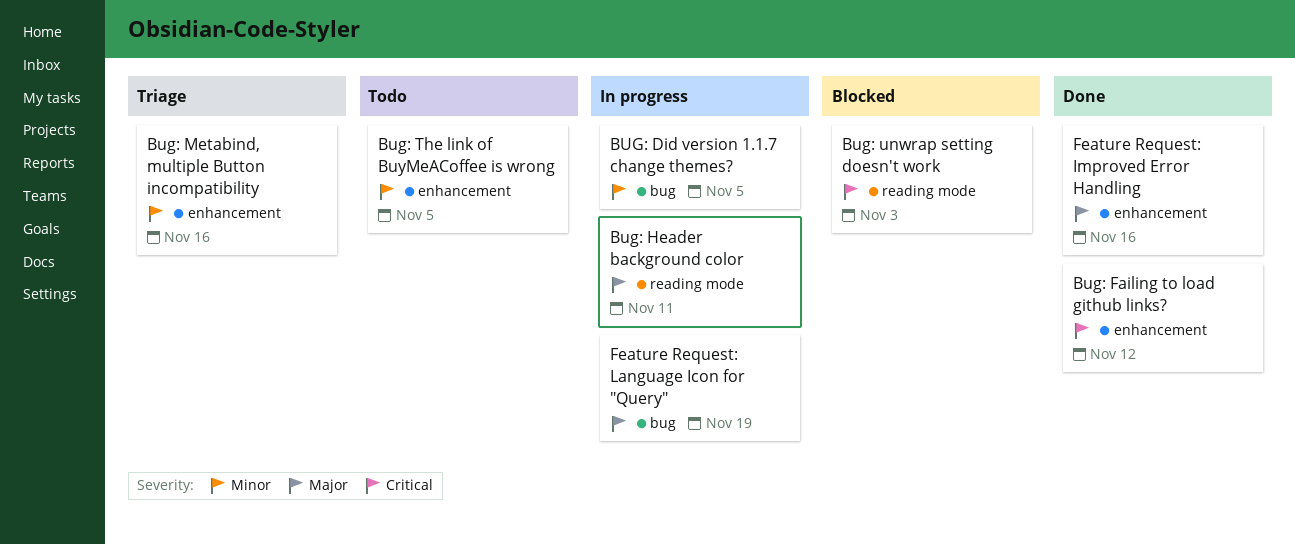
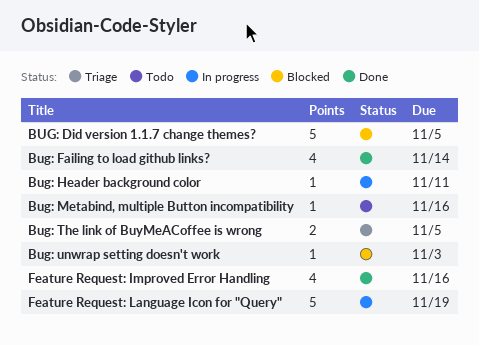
BUG: Did version 1.1.7 change themes?, status: In progress -> Blocked
Bug: Failing to load github links?, due: Nov 12 -> Nov 14
Bug: Metabind, multiple Button incompatibility, status: Triage -> Todo
Bug: The link of BuyMeACoffee is wrong, status: Todo -> Triage

